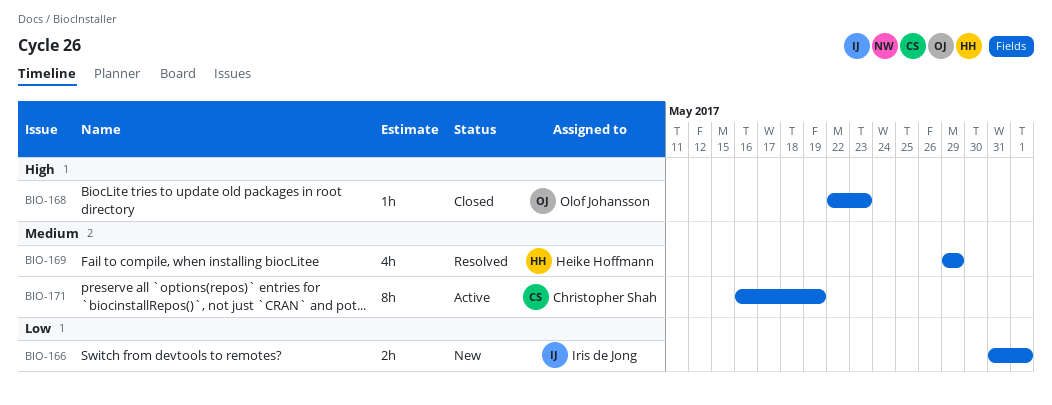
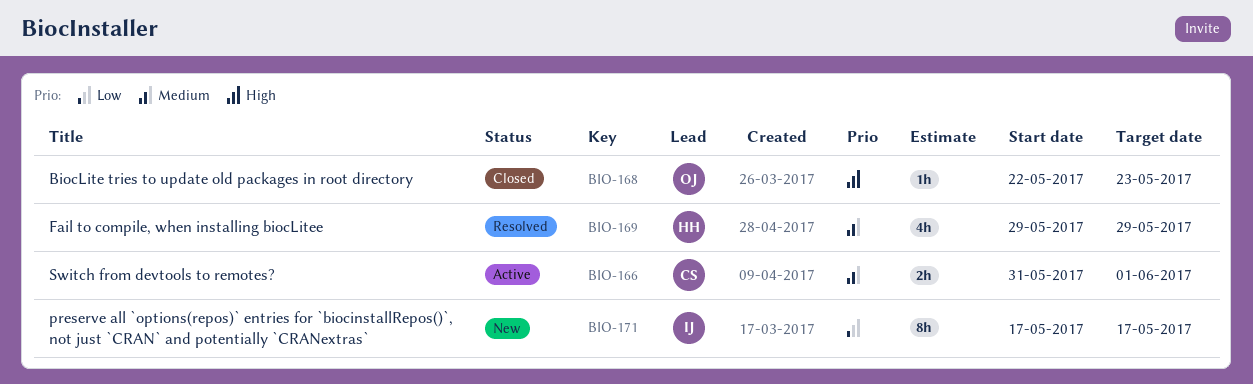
BIO-166, status: New -> Active
BIO-166, owner: Iris de Jong -> Christopher Shah
BIO-166, priority: Low -> Medium
BIO-171, status: Active -> New
BIO-171, owner: Christopher Shah -> Iris de Jong
BIO-171, priority: Medium -> Low
BIO-171, start: May 16 -> May 17
BIO-171, due: May 19 -> May 17

